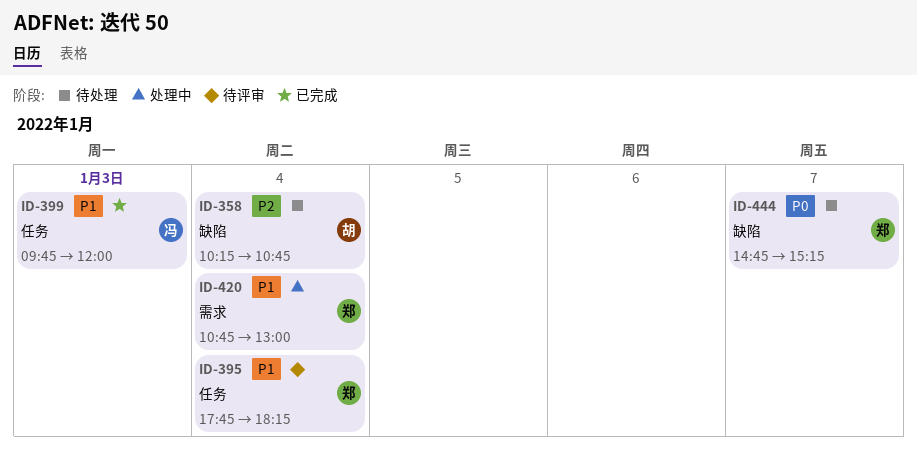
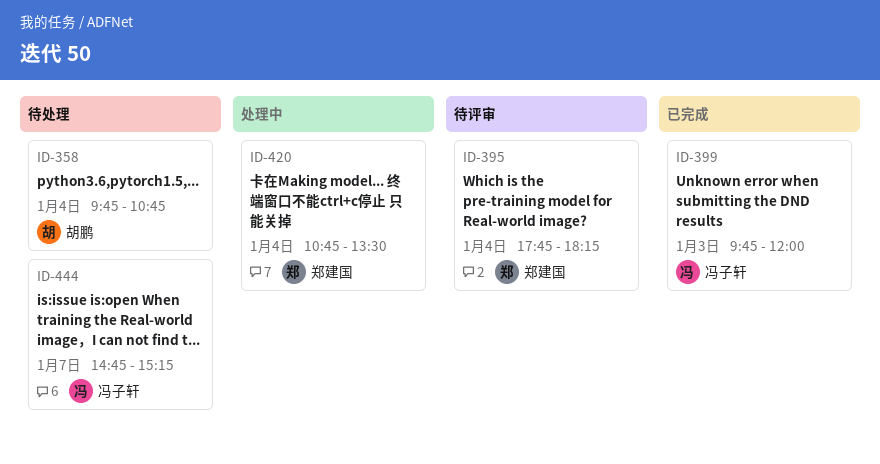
ID-358, begins: 10:15 -> 09:45
ID-420, ends: 13:00 -> 13:30
ID-444, owner: 郑建国 -> 冯子轩

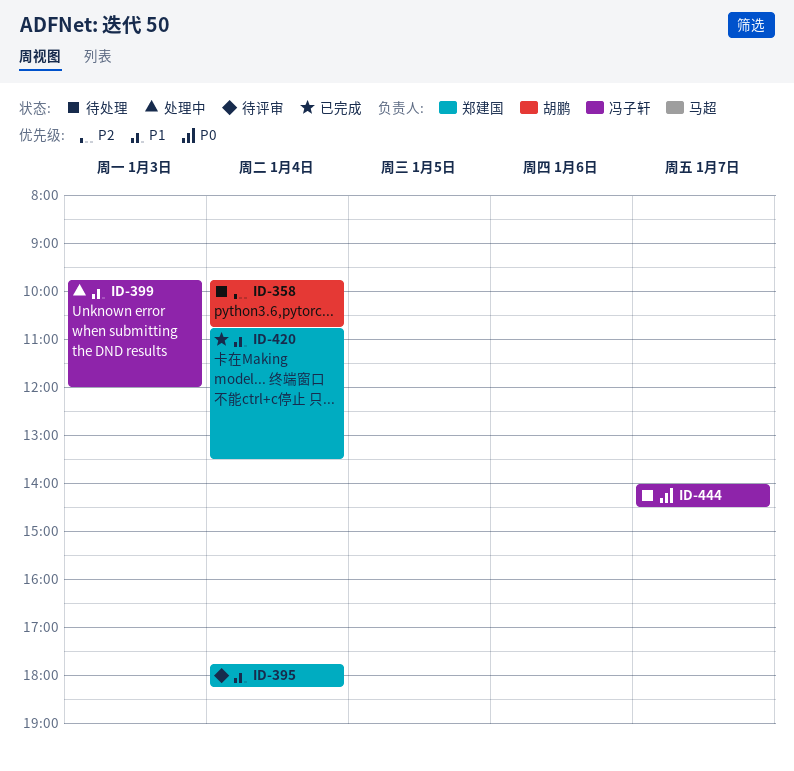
ID-399, status: 已完成 -> 处理中
ID-420, status: 处理中 -> 已完成
ID-444, begins: 14:45 -> 14:00
ID-444, ends: 15:15 -> 14:30

